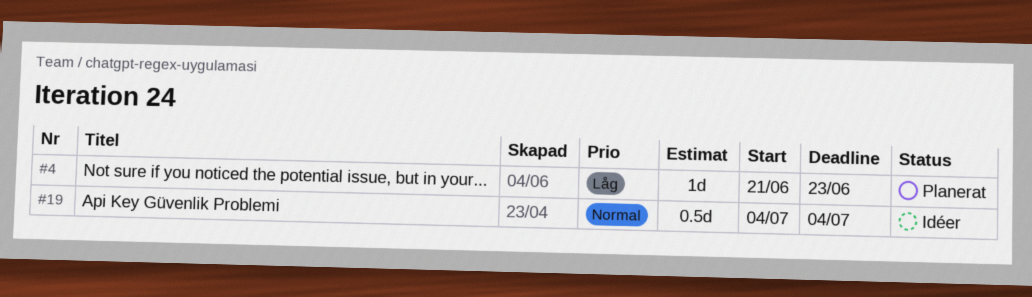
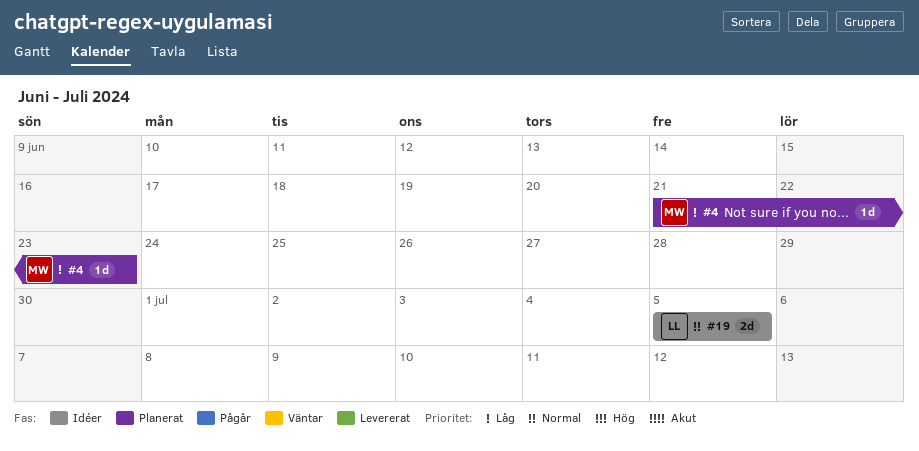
#19, estimate: 0.5d -> 2d
#19, start: Jul 4 -> Jul 5
#19, due: Jul 4 -> Jul 5

